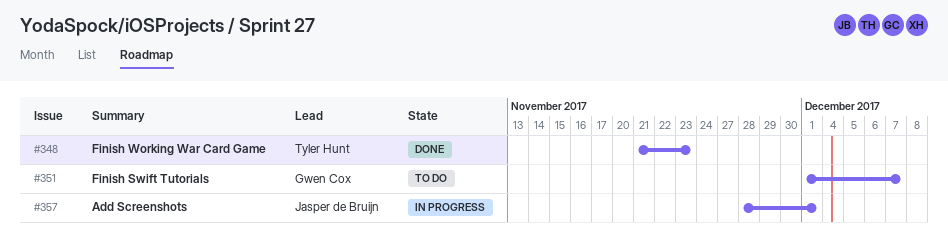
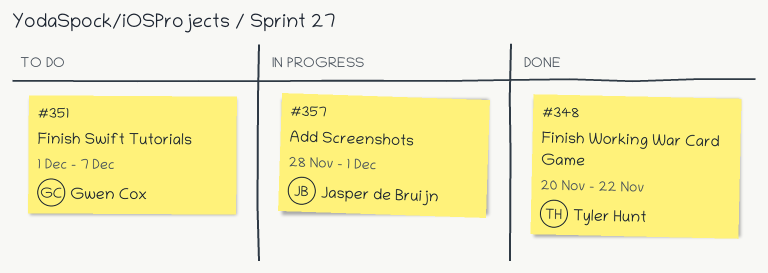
#348, start: Nov 21 -> Nov 20
#348, due: Nov 23 -> Nov 22

